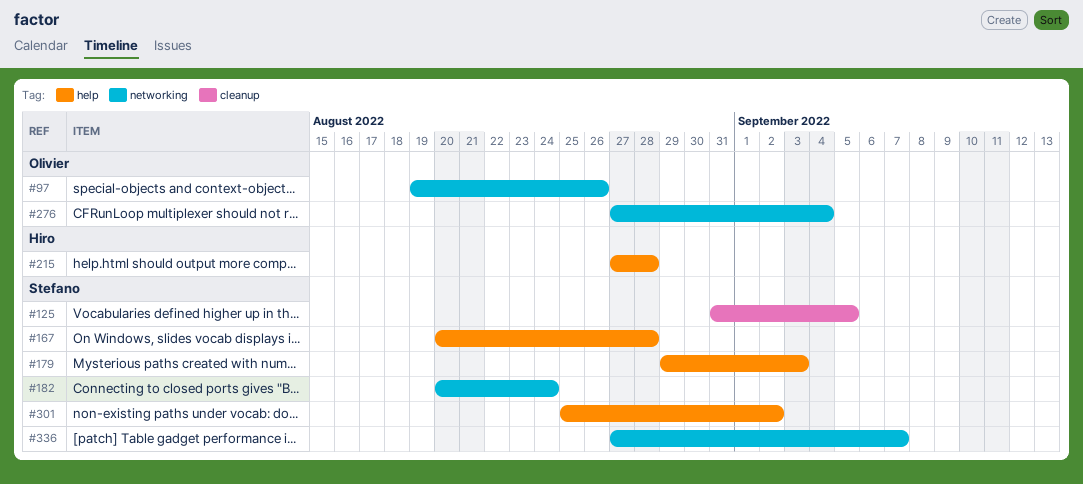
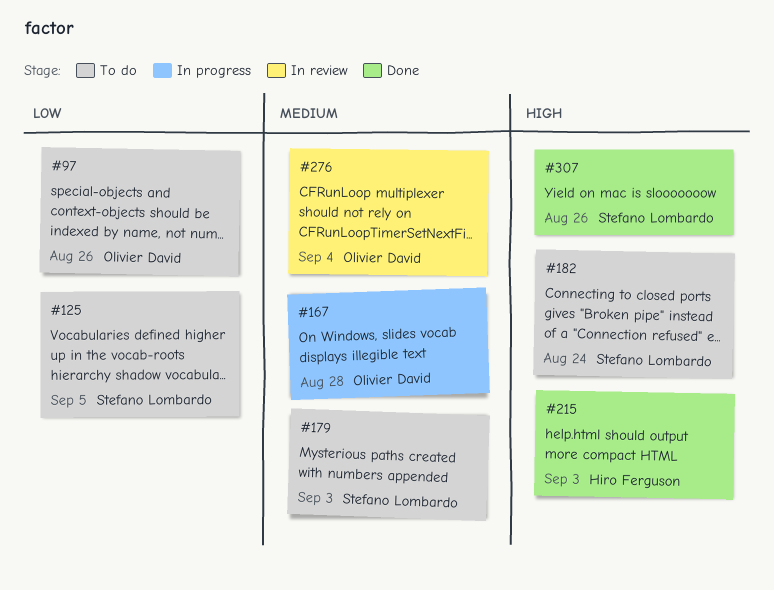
#167, owner: Stefano Lombardo -> Olivier David
#215, due: Aug 28 -> Sep 3
#301: present -> none
#307: none -> present
#336: present -> none

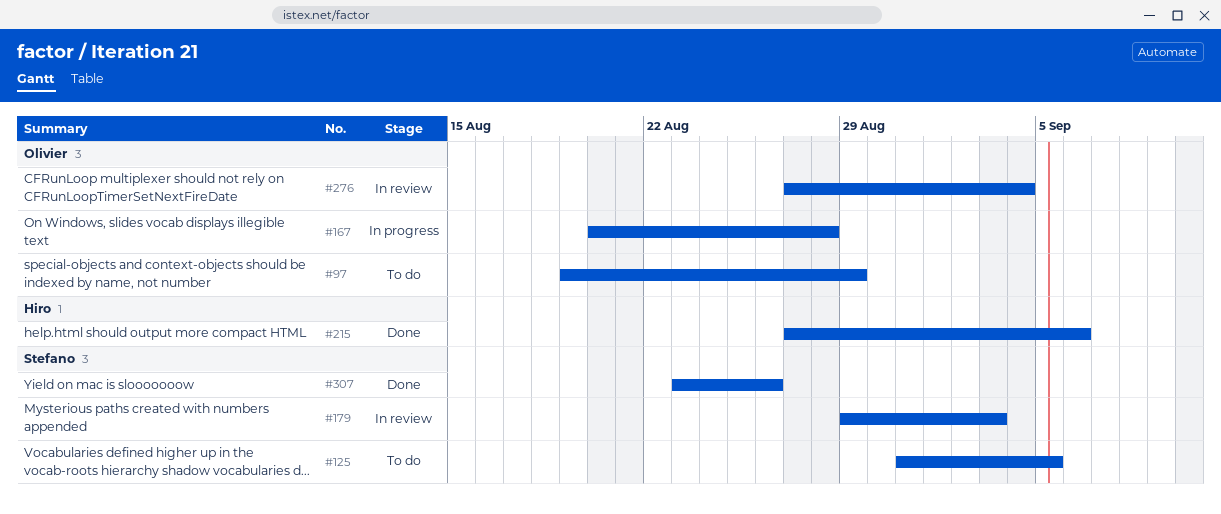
#97, due: Aug 26 -> Aug 29
#179, status: To do -> In review
#182: present -> none
#215, due: Sep 3 -> Sep 6

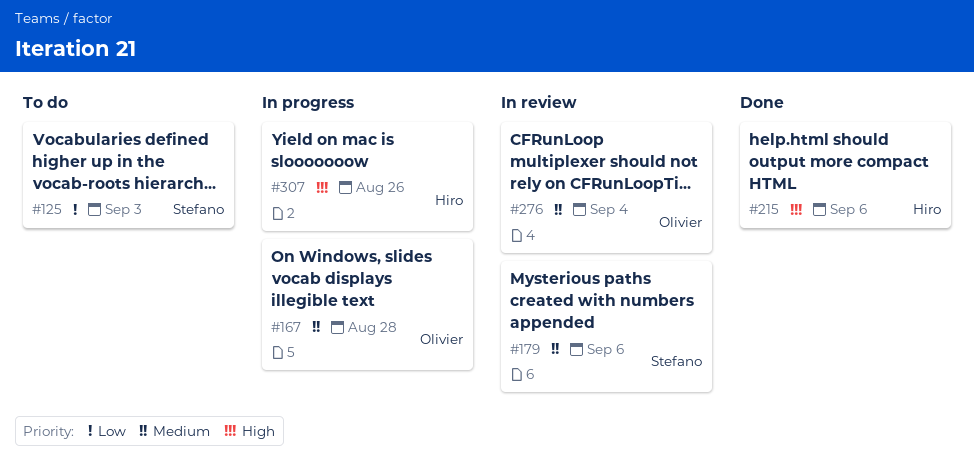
#97: present -> none
#125, due: Sep 5 -> Sep 3
#179, due: Sep 3 -> Sep 6
#307, status: Done -> In progress
#307, owner: Stefano -> Hiro

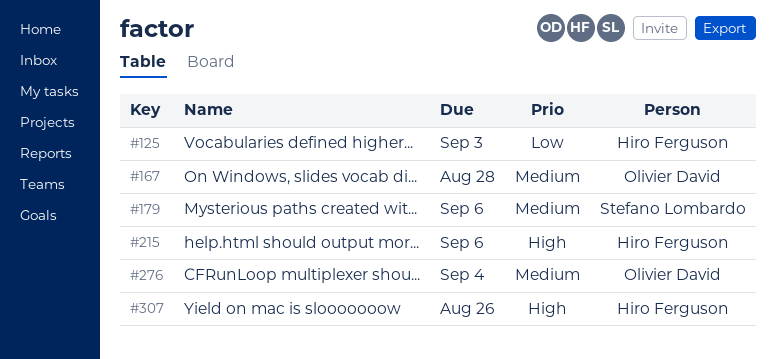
#125, owner: Stefano Lombardo -> Hiro Ferguson

